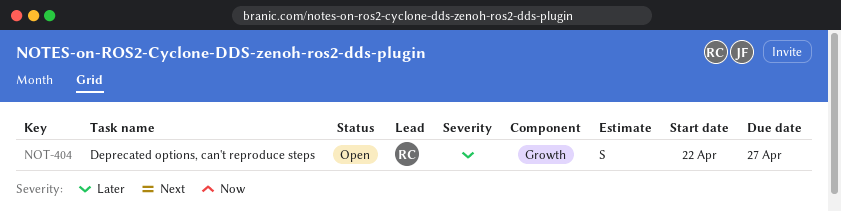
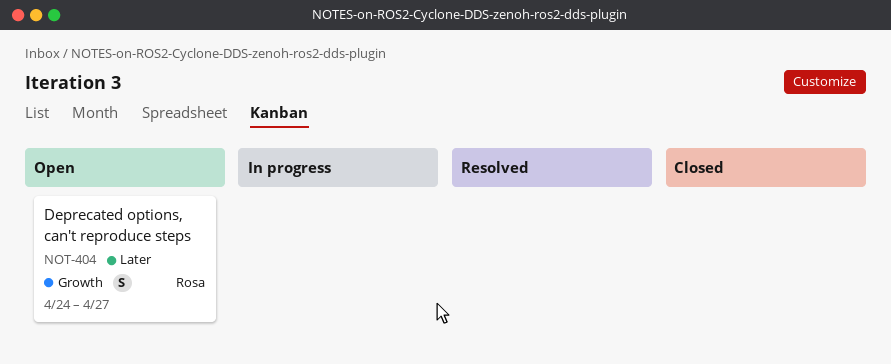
NOT-404, start: Apr 22 -> Apr 24

